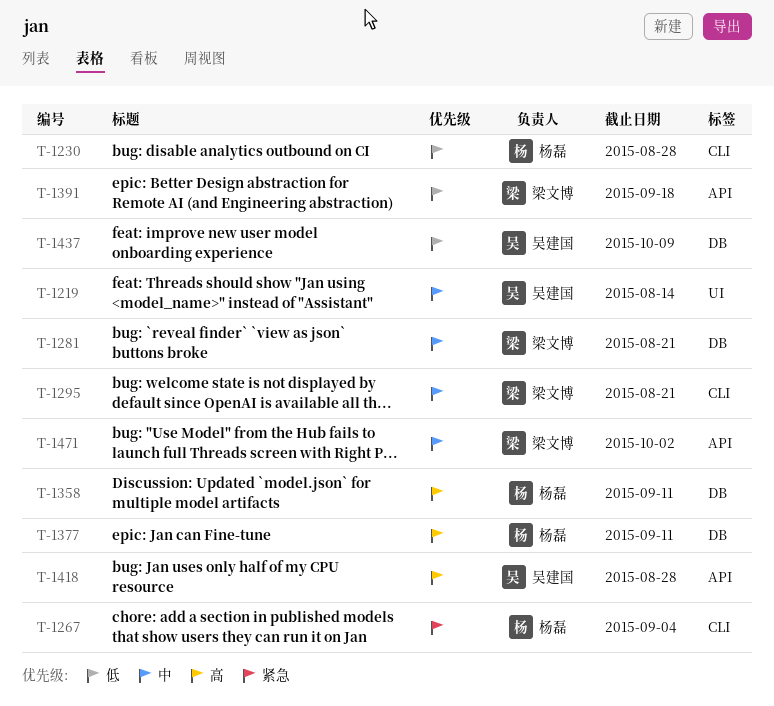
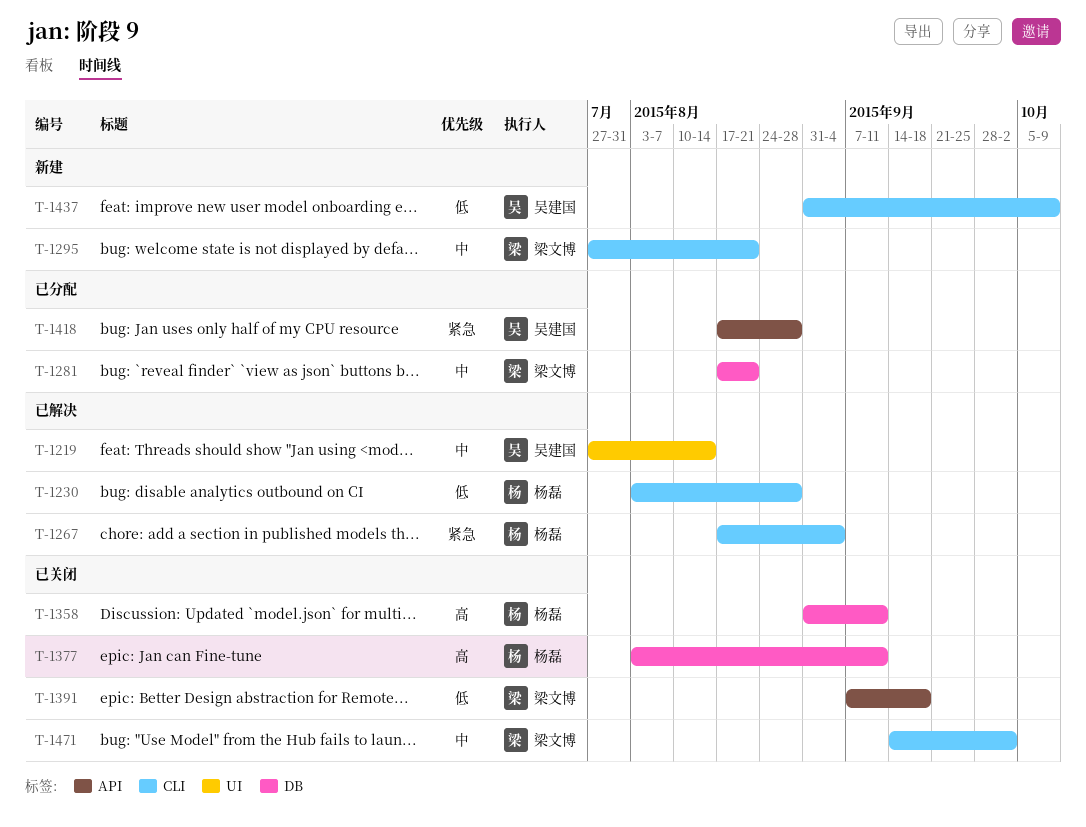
T-1418, priority: 高 -> 紧急
T-1437, label: DB -> CLI
T-1471, label: API -> CLI

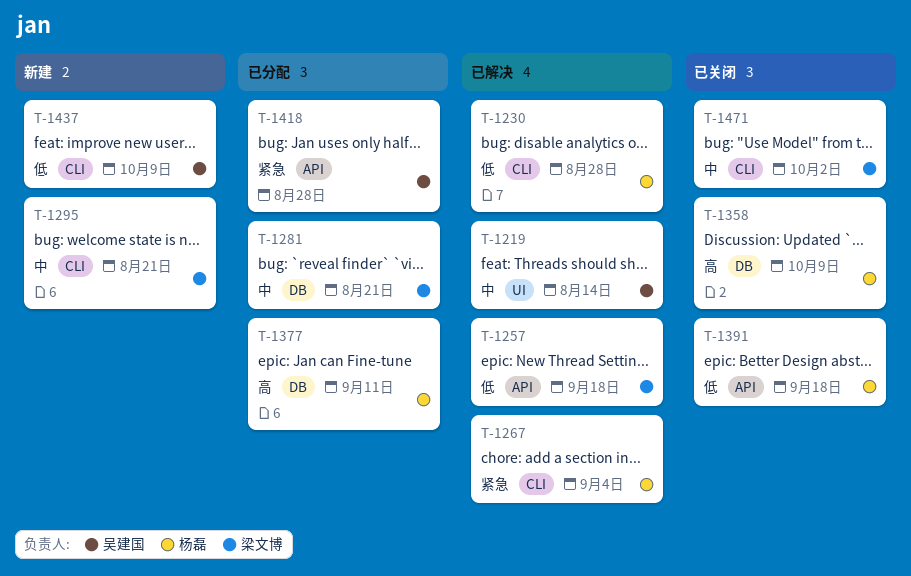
T-1257: none -> present
T-1358, due: Sep 11 -> Oct 9
T-1377, status: 已关闭 -> 已分配
T-1391, owner: 梁文博 -> 杨磊

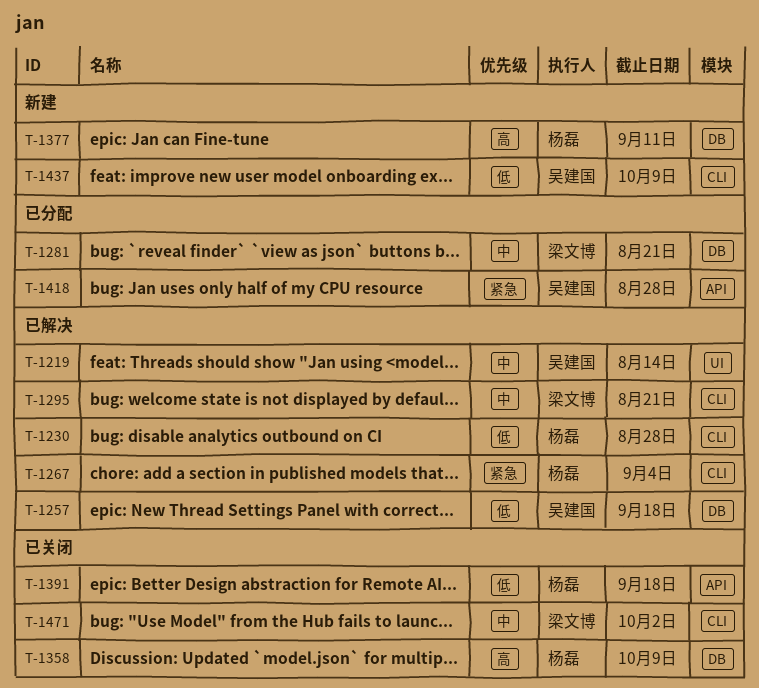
T-1257, owner: 梁文博 -> 吴建国
T-1257, label: API -> DB
T-1295, status: 新建 -> 已解决
T-1377, status: 已分配 -> 新建

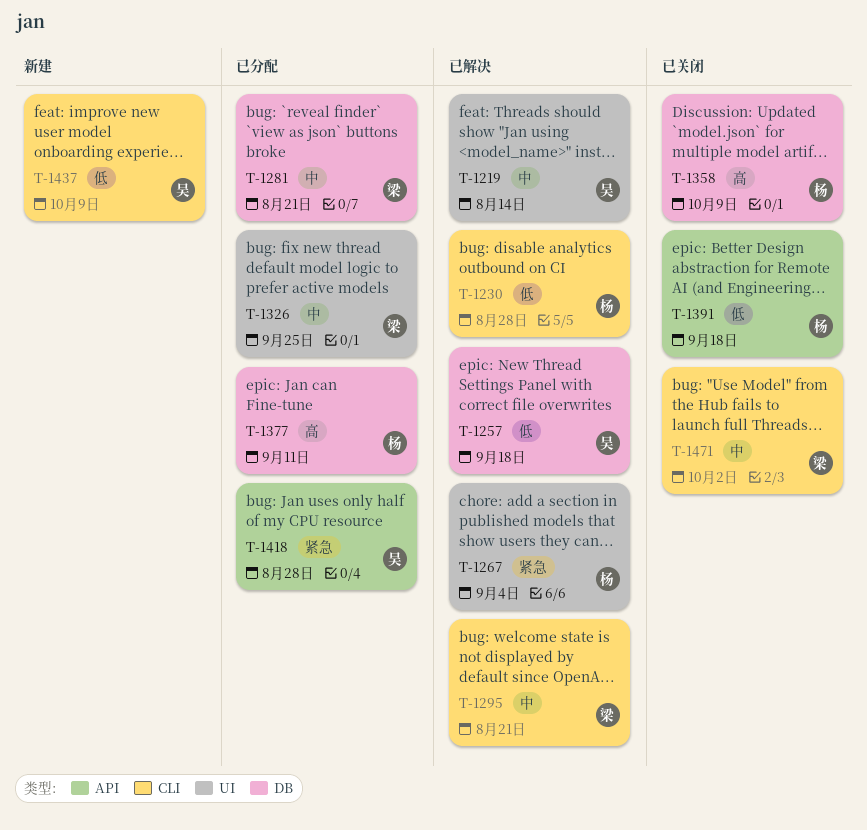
T-1267, label: CLI -> UI
T-1326: none -> present
T-1377, status: 新建 -> 已分配

